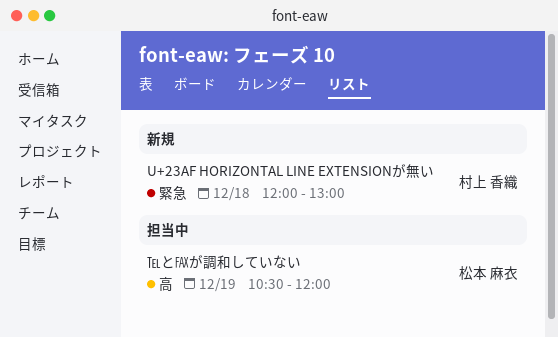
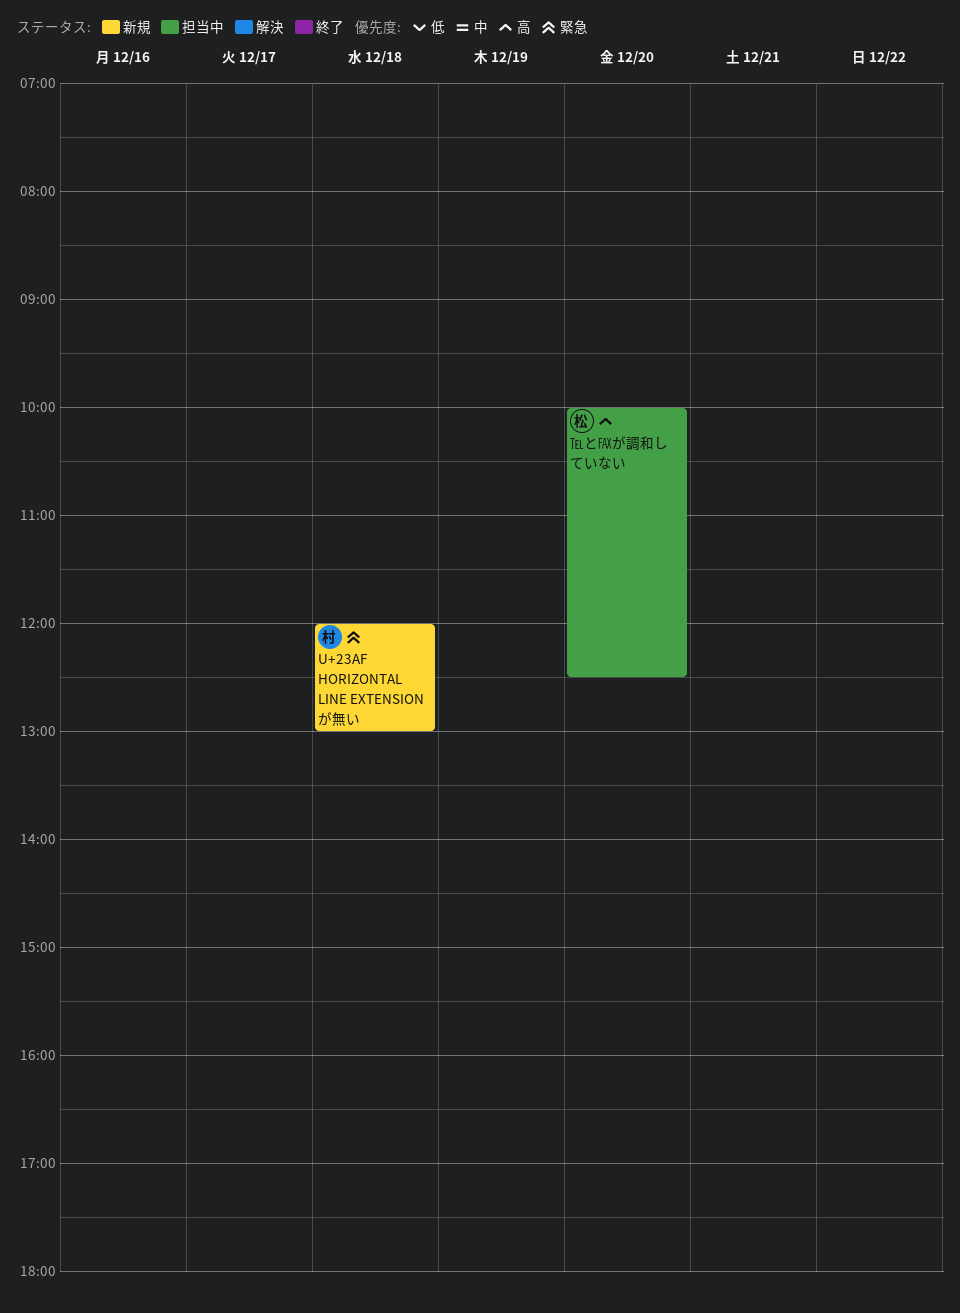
℡と℻が調和していない, day: Dec 19 -> Dec 20
℡と℻が調和していない, begins: 10:30 -> 10:00
℡と℻が調和していない, ends: 12:00 -> 12:30

